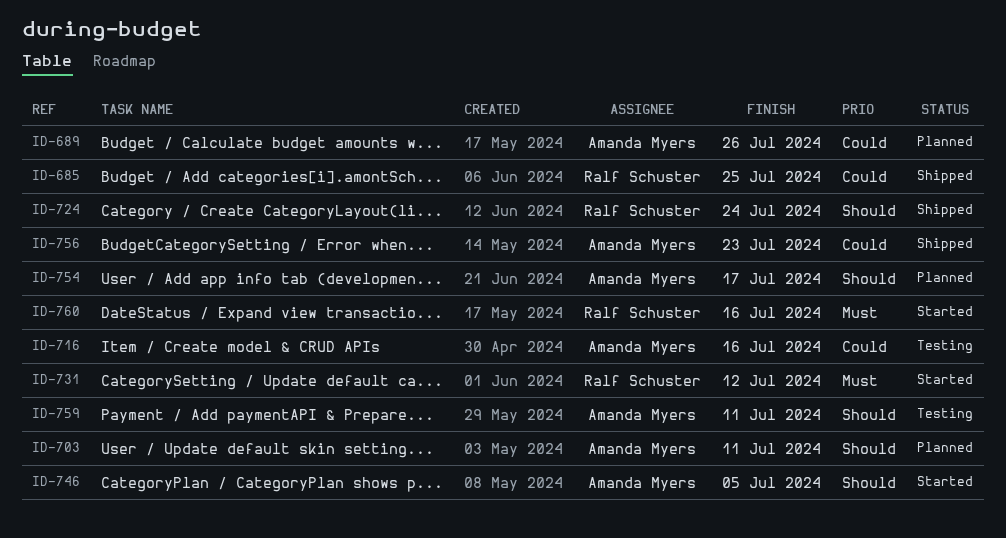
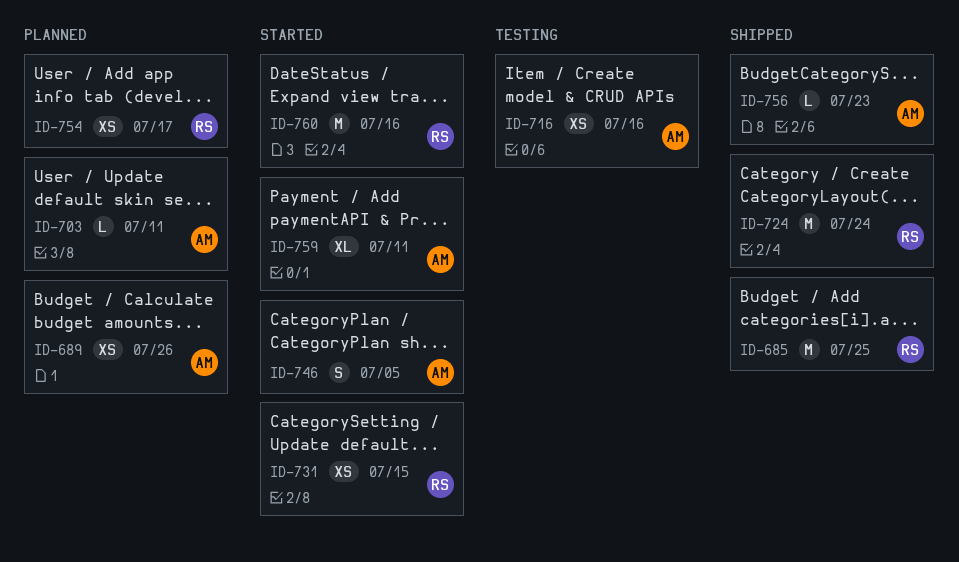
ID-731, due: Jul 12 -> Jul 15
ID-754, owner: Amanda Myers -> Ralf Schuster
ID-759, status: Testing -> Started

